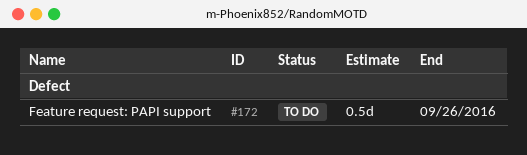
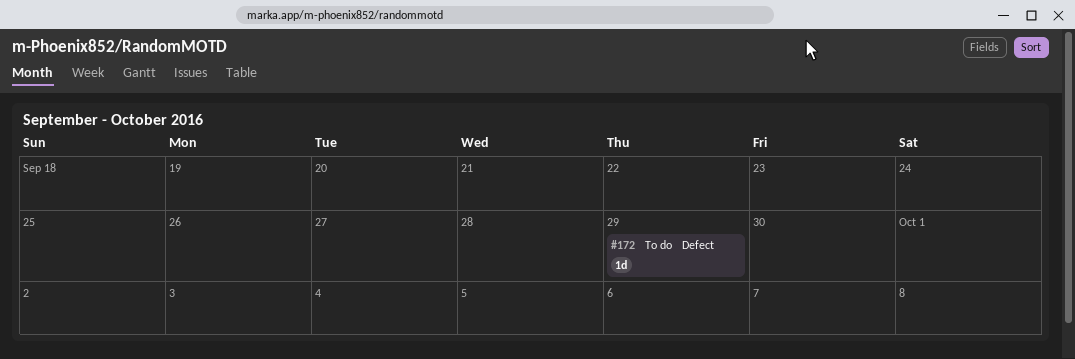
#172, estimate: 0.5d -> 1d
#172, due: Sep 26 -> Sep 29

